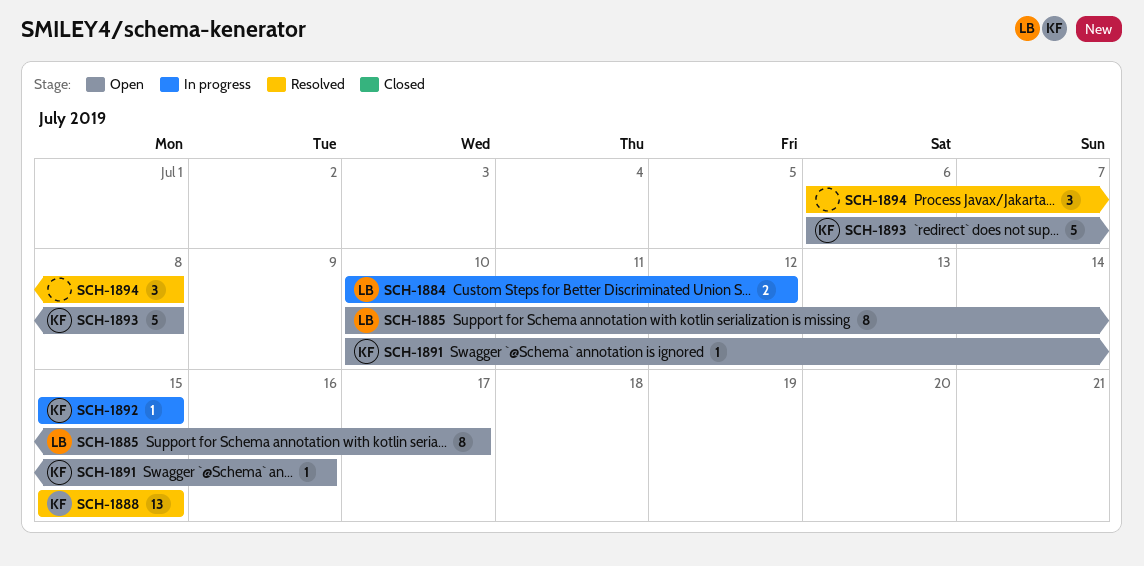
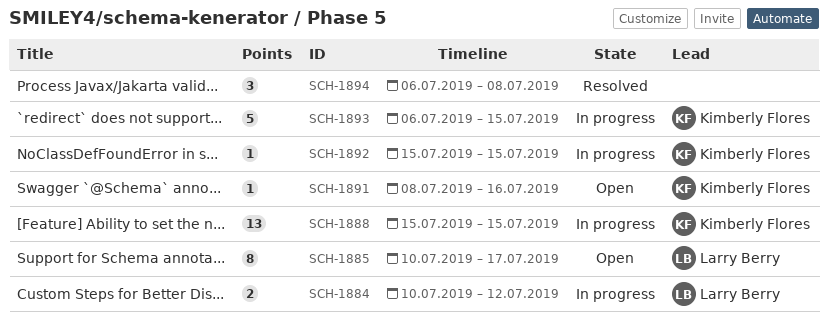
SCH-1888, status: Resolved -> In progress
SCH-1891, start: Jul 10 -> Jul 8
SCH-1893, status: Open -> In progress
SCH-1893, due: Jul 8 -> Jul 15

